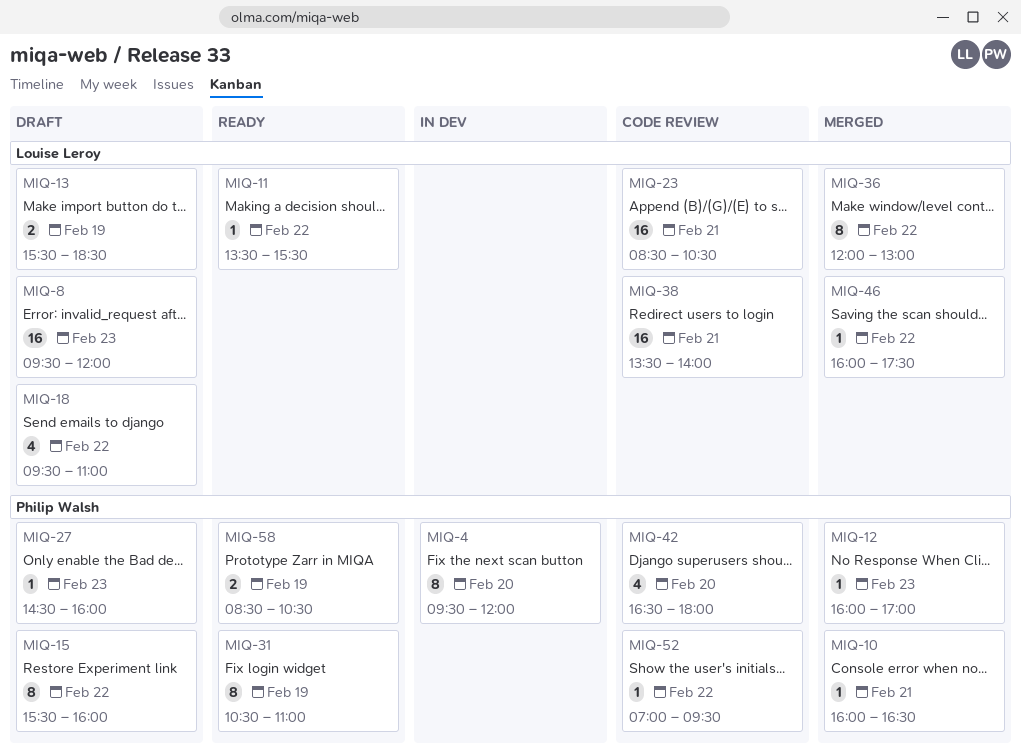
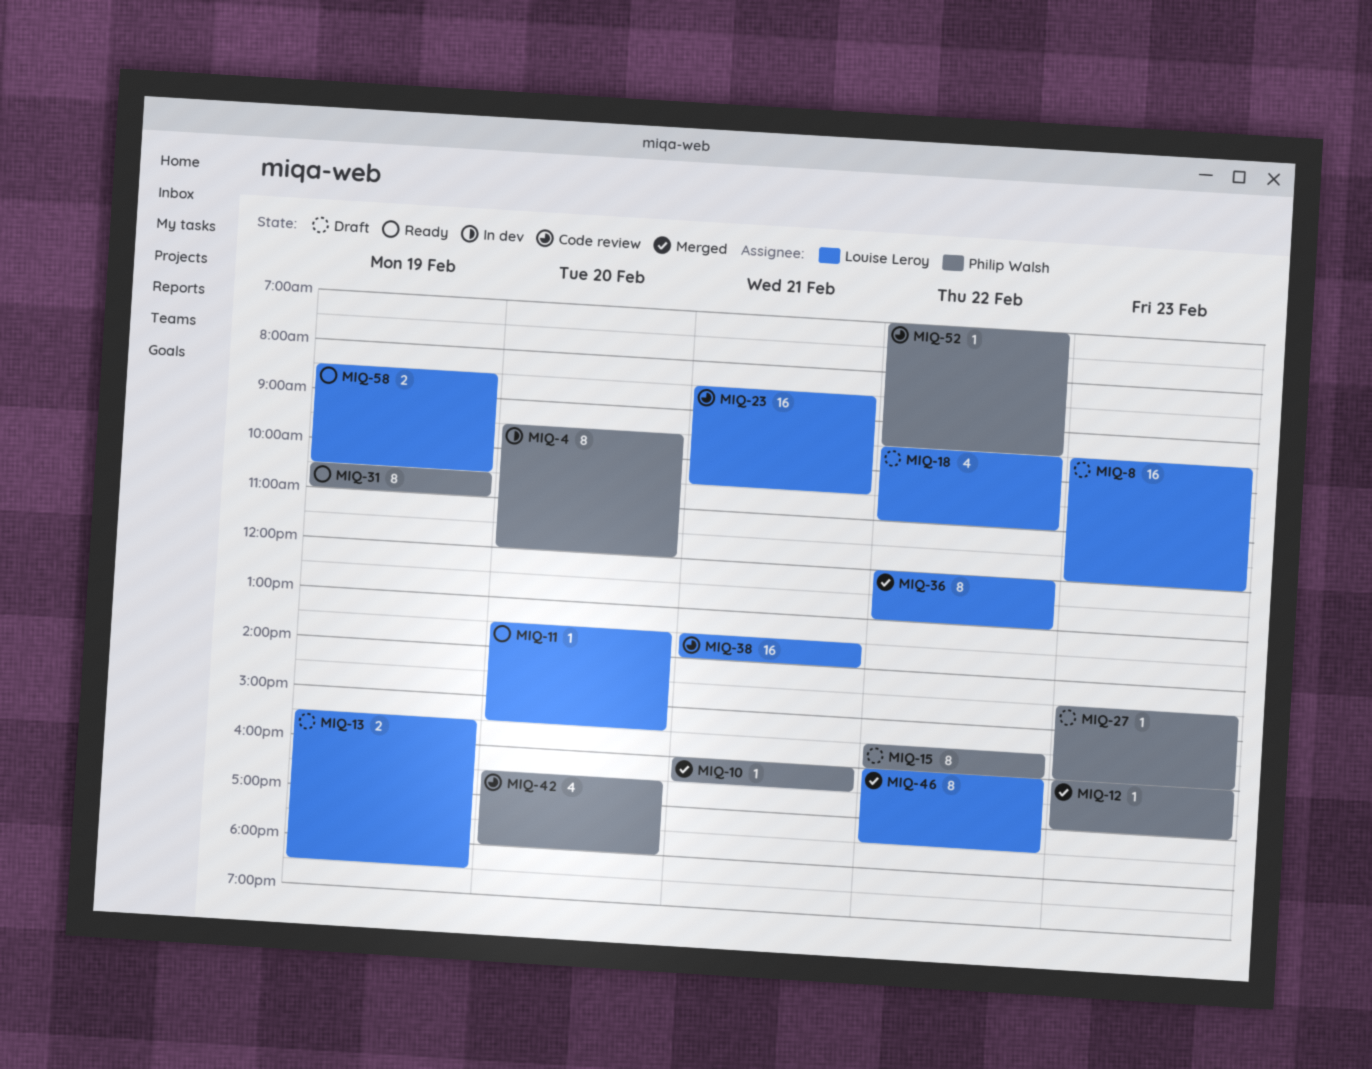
MIQ-11, day: Feb 22 -> Feb 20
MIQ-46, estimate: 1 -> 8
MIQ-58, owner: Philip Walsh -> Louise Leroy

